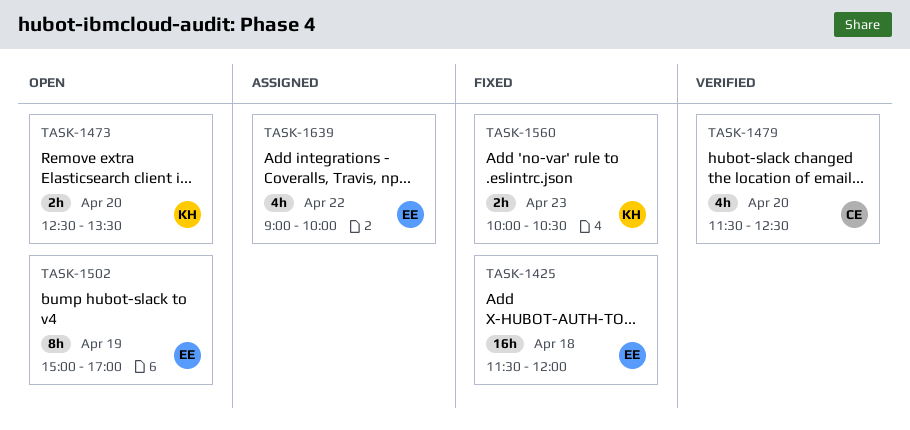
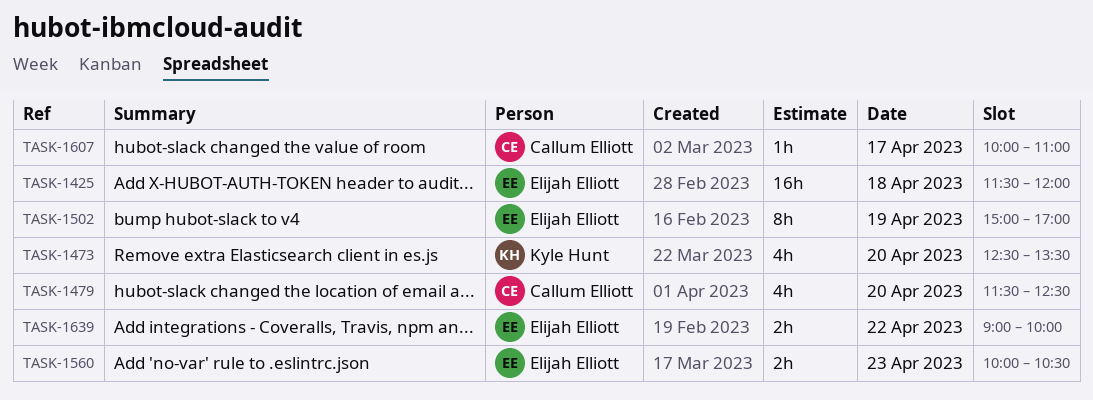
TASK-1473, estimate: 2h -> 4h
TASK-1560, owner: Kyle Hunt -> Elijah Elliott
TASK-1607: none -> present
TASK-1639, estimate: 4h -> 2h

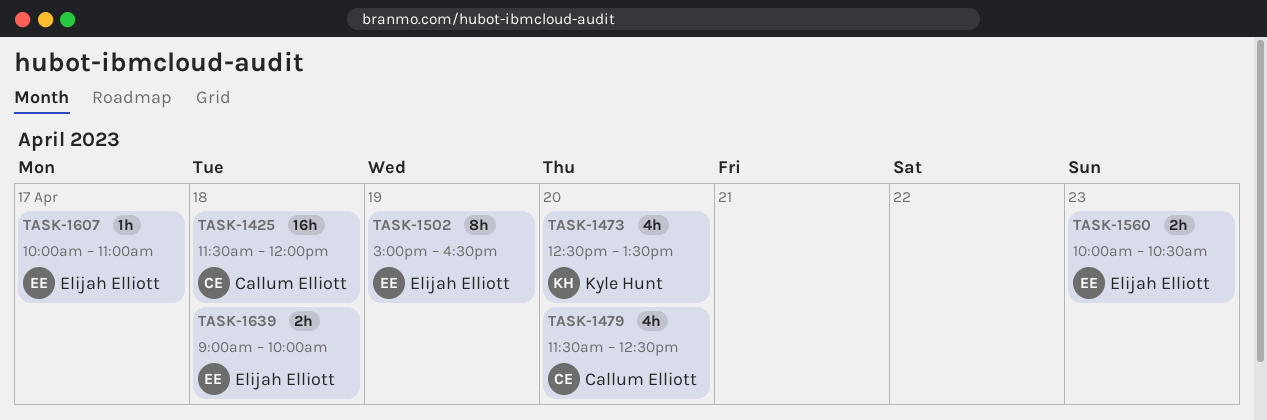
TASK-1425, owner: Elijah Elliott -> Callum Elliott
TASK-1502, ends: 17:00 -> 16:30
TASK-1607, owner: Callum Elliott -> Elijah Elliott
TASK-1639, day: Apr 22 -> Apr 18

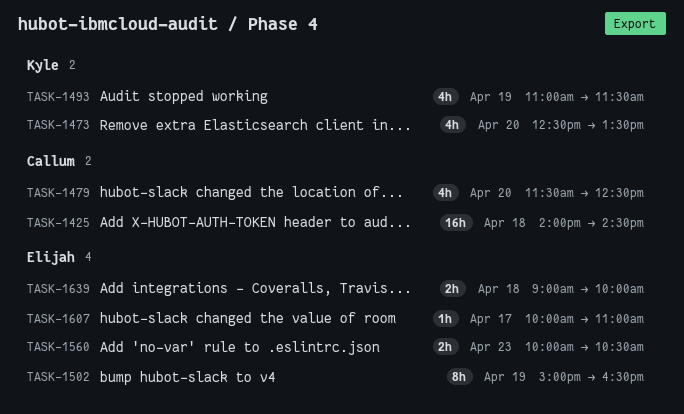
TASK-1425, begins: 11:30 -> 14:00
TASK-1425, ends: 12:00 -> 14:30
TASK-1493: none -> present

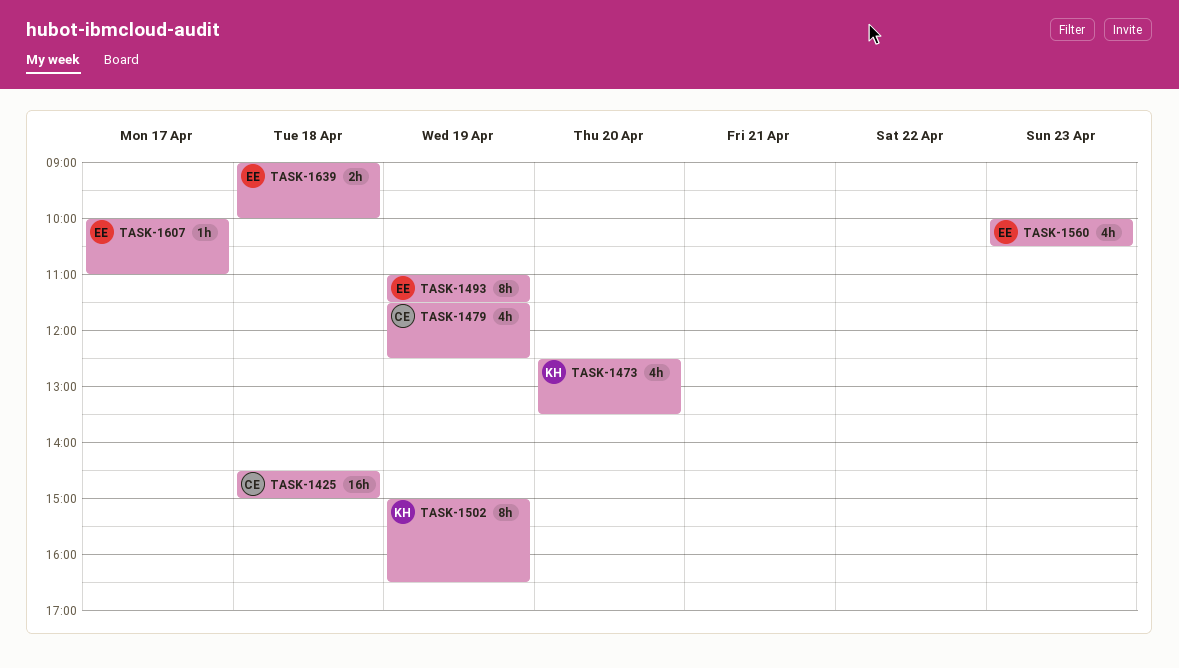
TASK-1425, begins: 14:00 -> 14:30
TASK-1425, ends: 14:30 -> 15:00
TASK-1479, day: Apr 20 -> Apr 19
TASK-1493, owner: Kyle -> Elijah
TASK-1493, estimate: 4h -> 8h
TASK-1502, owner: Elijah -> Kyle
TASK-1560, estimate: 2h -> 4h

